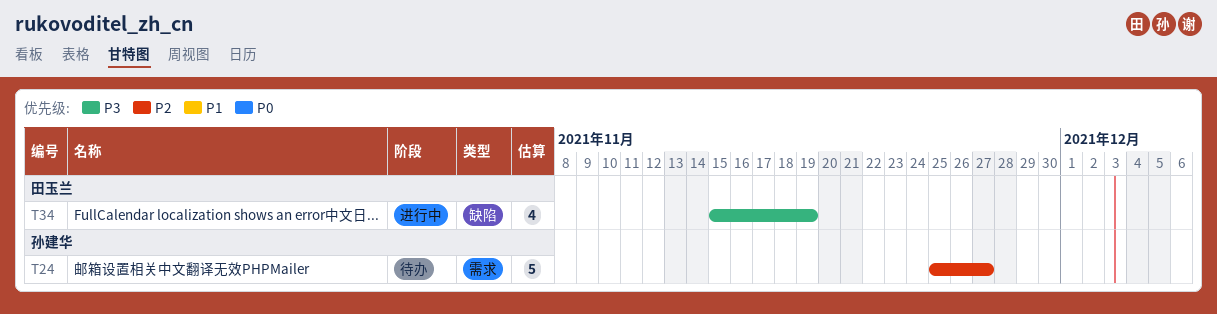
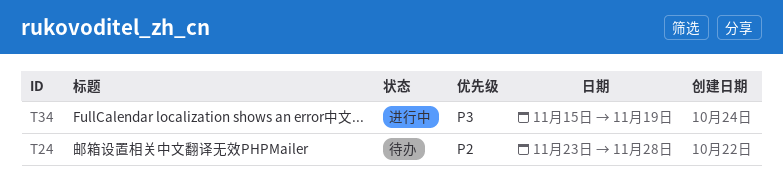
T24, start: Nov 25 -> Nov 23
T24, due: Nov 27 -> Nov 28

